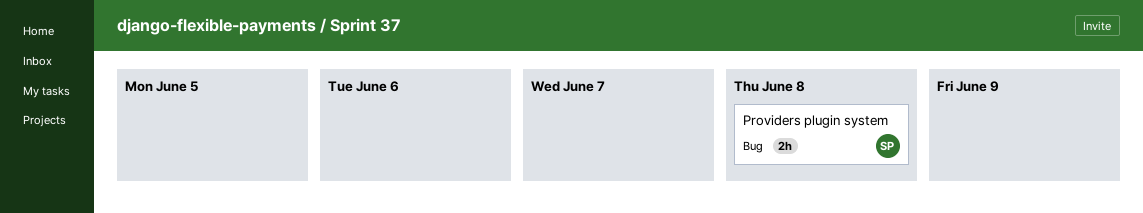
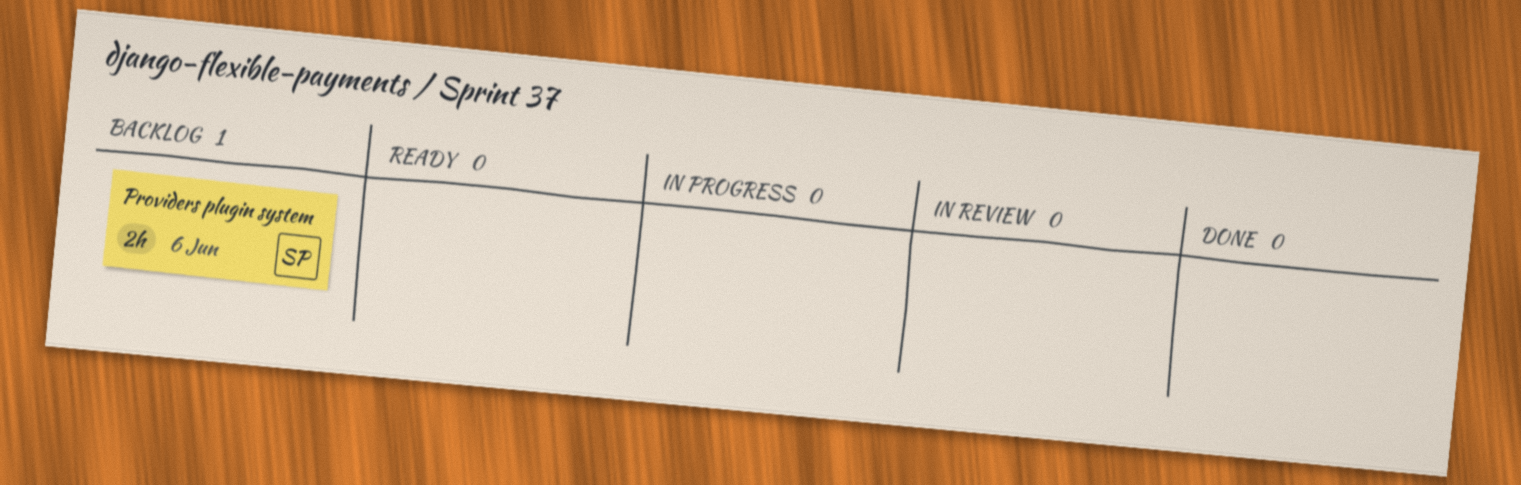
Providers plugin system, due: Jun 8 -> Jun 6

